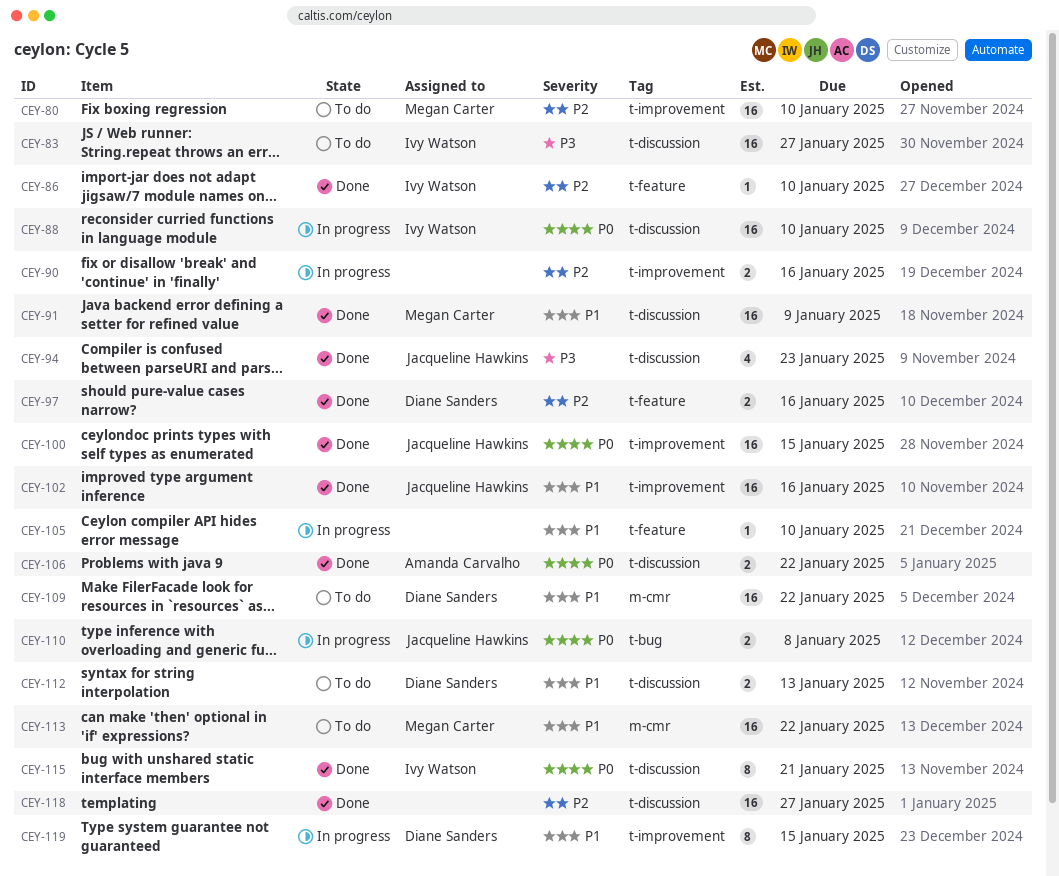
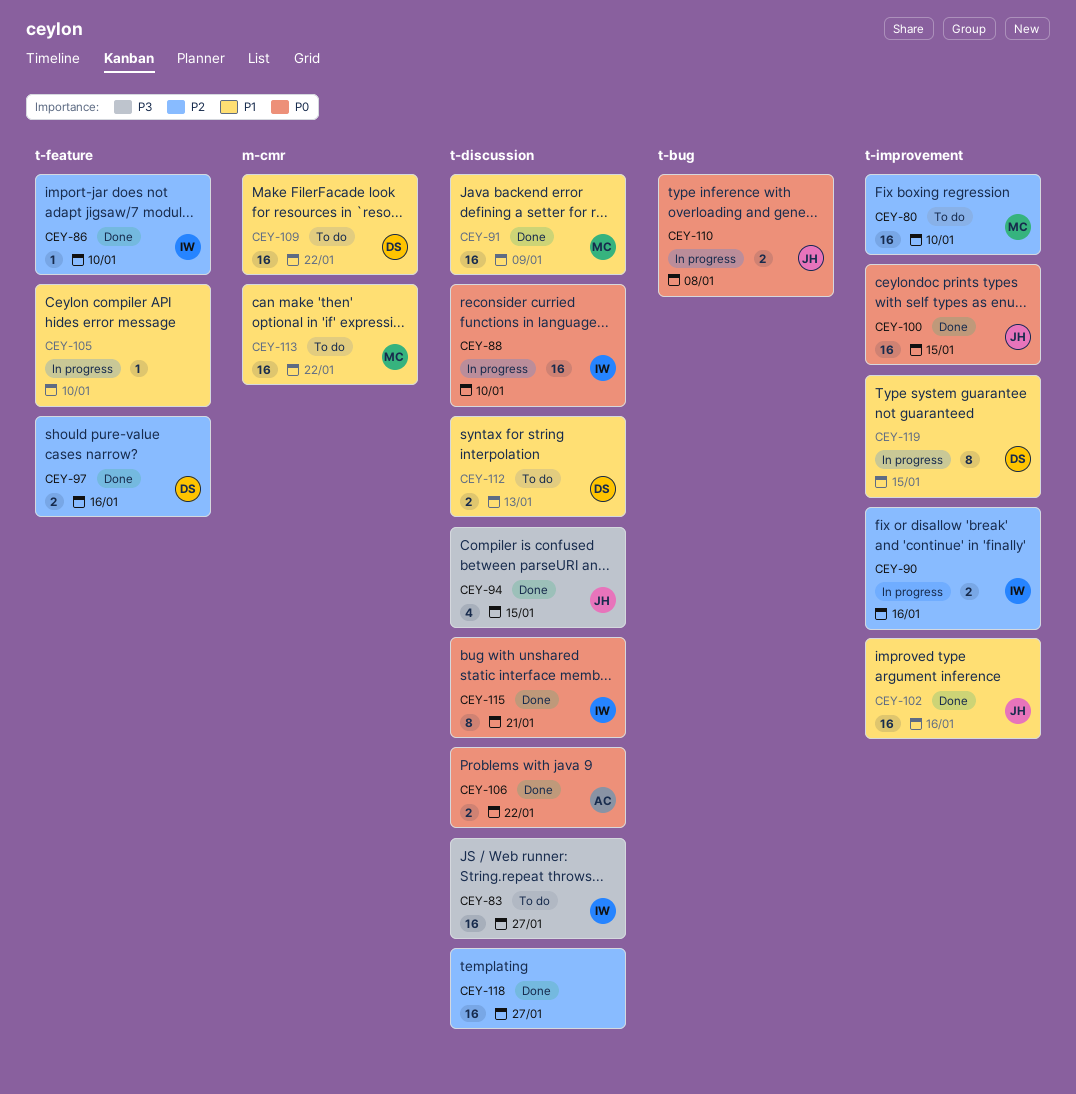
CEY-90, owner: none -> Ivy Watson
CEY-94, due: Jan 23 -> Jan 15

